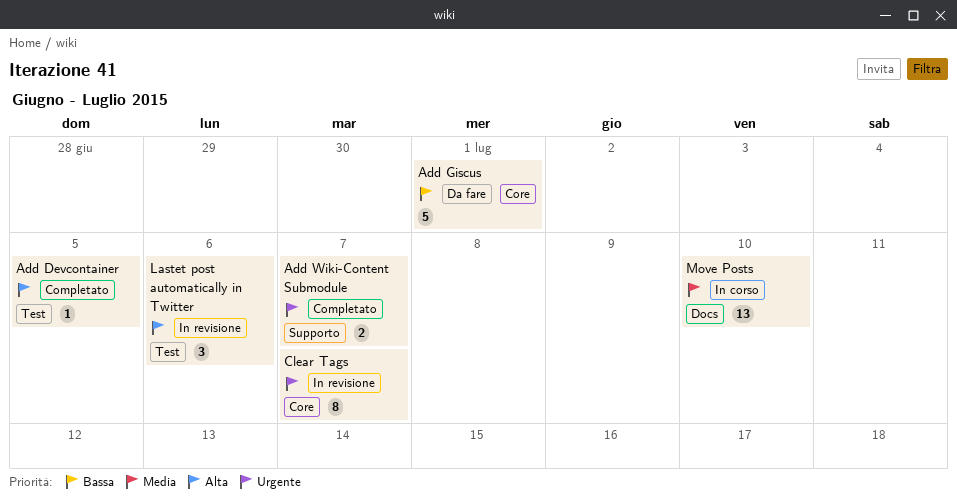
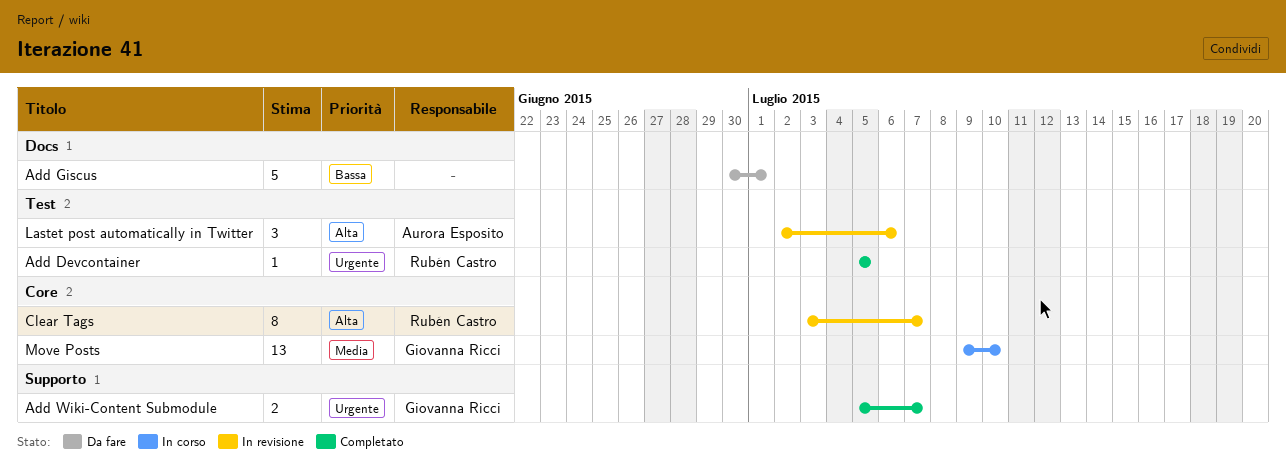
Add Devcontainer, priority: Alta -> Urgente
Add Giscus, label: Core -> Docs
Clear Tags, priority: Urgente -> Alta
Move Posts, label: Docs -> Core

